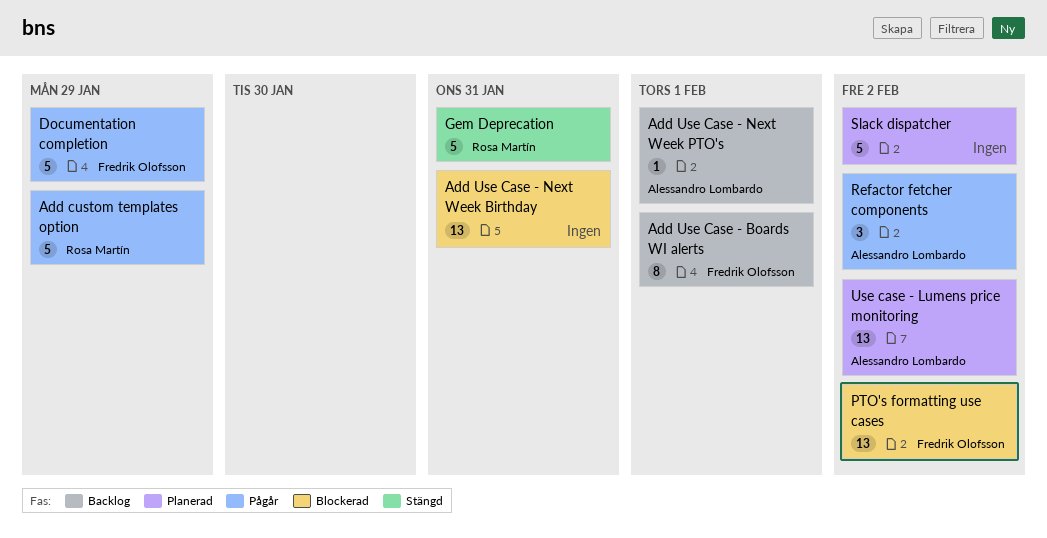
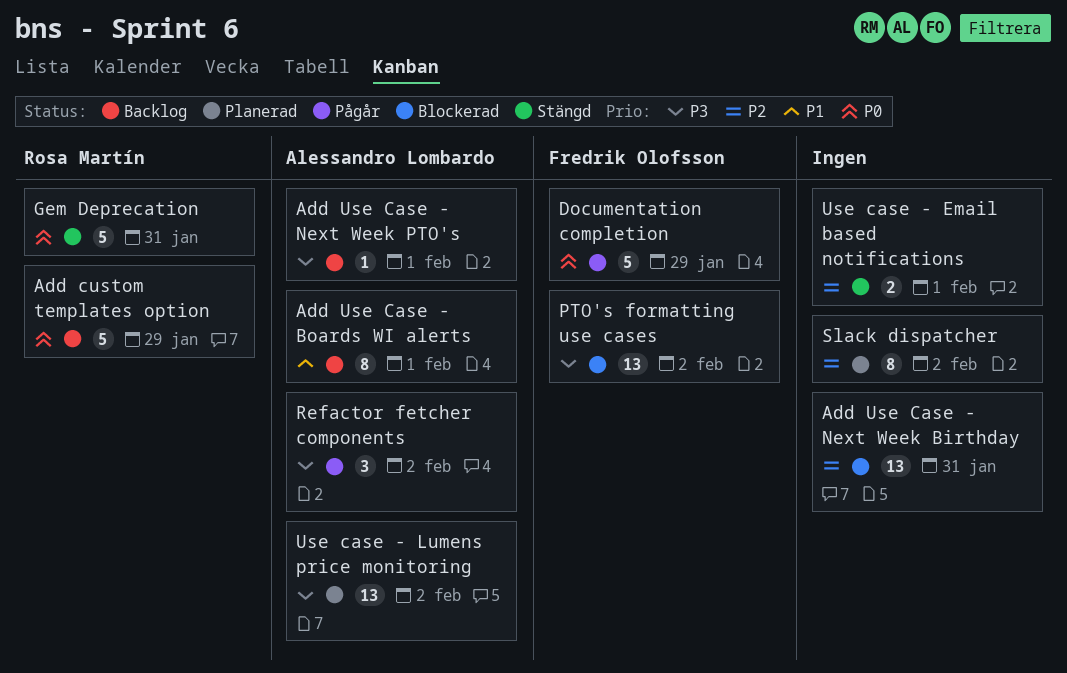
Add custom templates option, status: Pågår -> Backlog
Add Use Case - Boards WI alerts, owner: Fredrik Olofsson -> Alessandro Lombardo
Slack dispatcher, estimate: 5 -> 8
Use case - Email based notifications: none -> present

